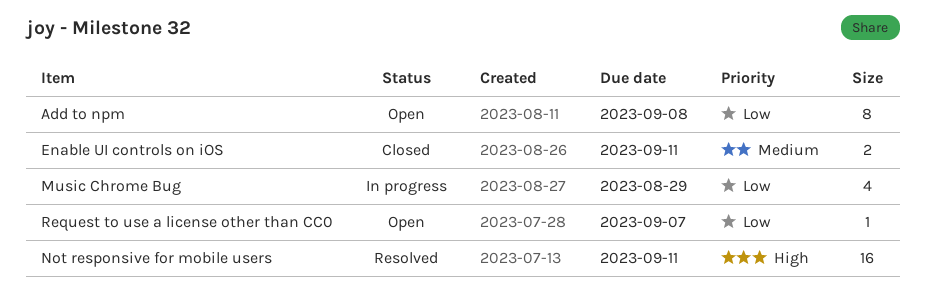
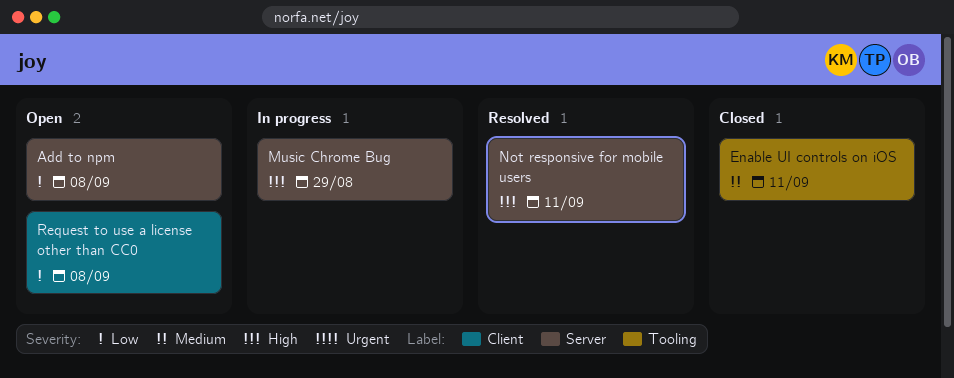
Music Chrome Bug, priority: Low -> High
Request to use a license other than CC0, due: Sep 7 -> Sep 8

